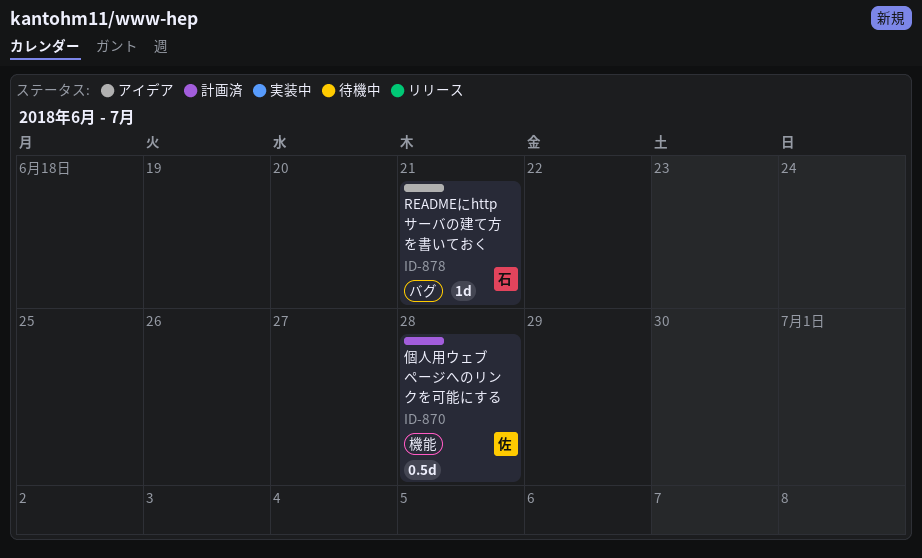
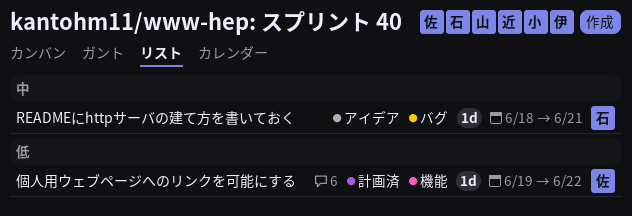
個人用ウェブページへのリンクを可能にする, estimate: 0.5d -> 1d
個人用ウェブページへのリンクを可能にする, due: Jun 28 -> Jun 22

